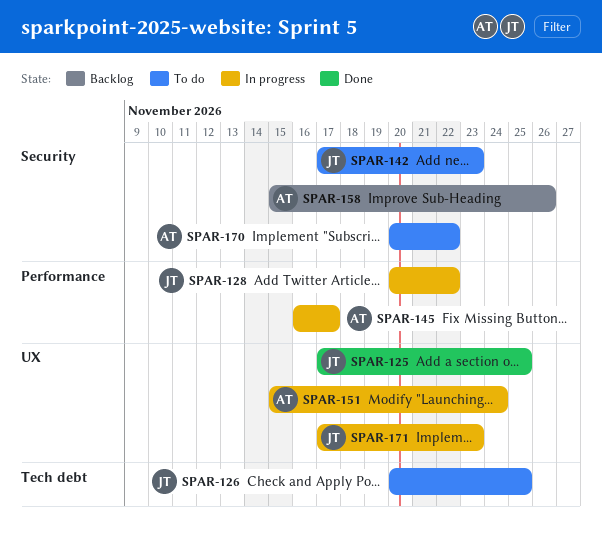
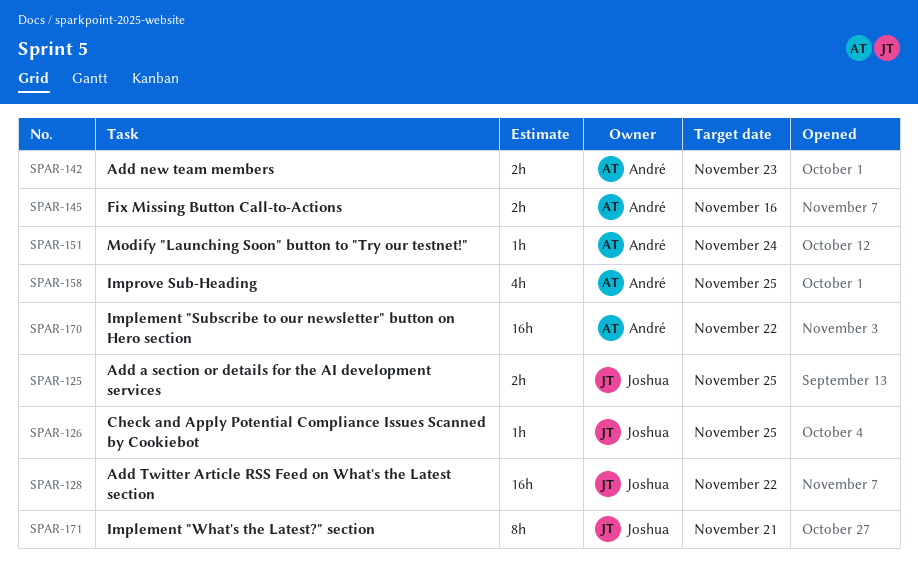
SPAR-142, owner: Joshua -> André
SPAR-145, due: Nov 17 -> Nov 16
SPAR-158, due: Nov 26 -> Nov 25
SPAR-171, due: Nov 23 -> Nov 21

